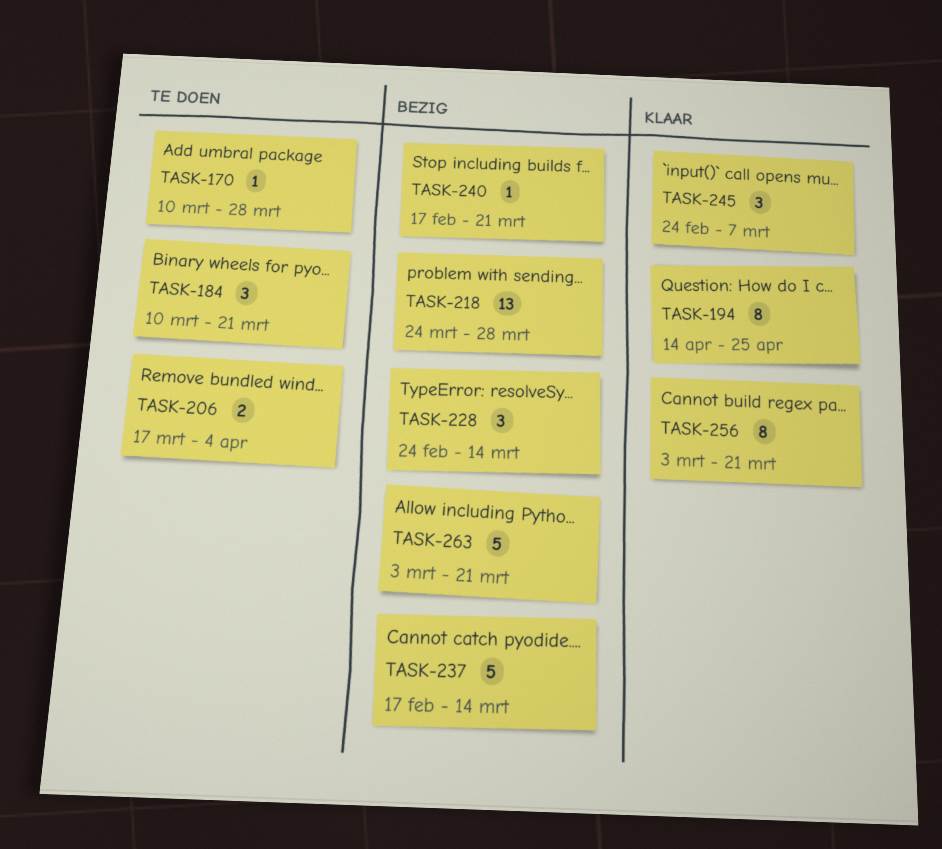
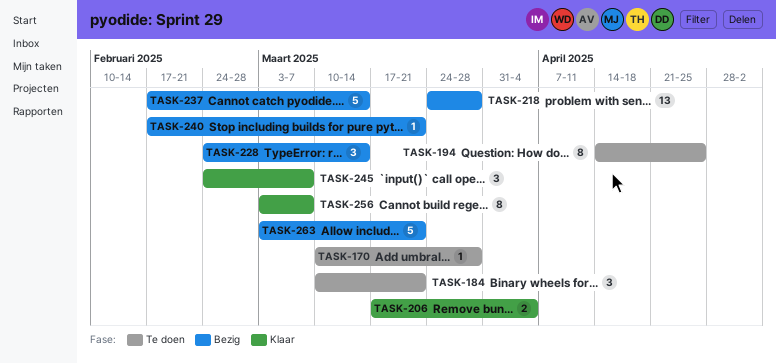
TASK-194, status: Klaar -> Te doen
TASK-206, status: Te doen -> Klaar
TASK-256, due: Mar 21 -> Mar 7

